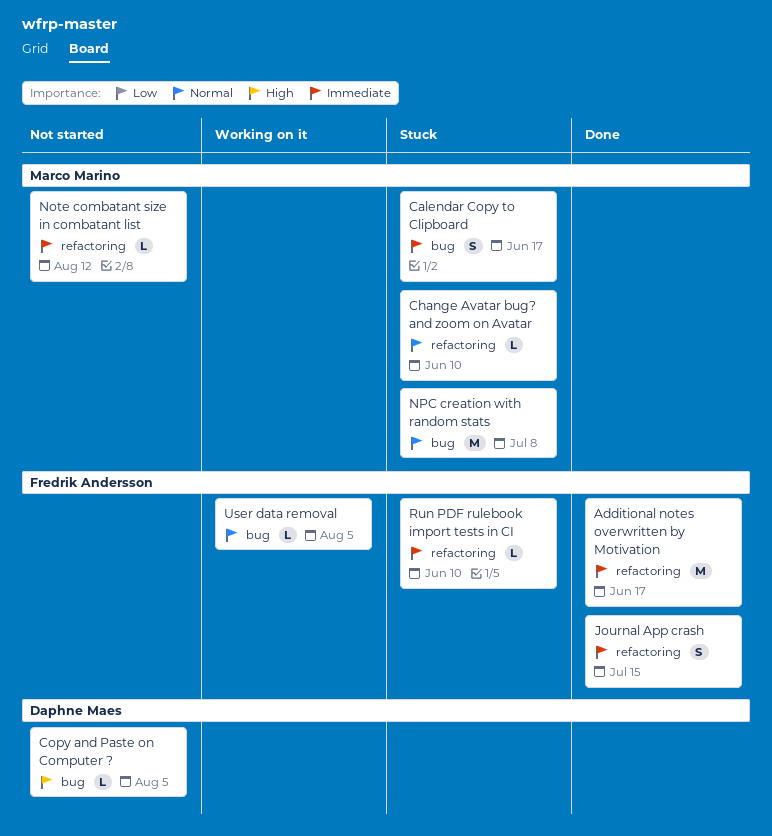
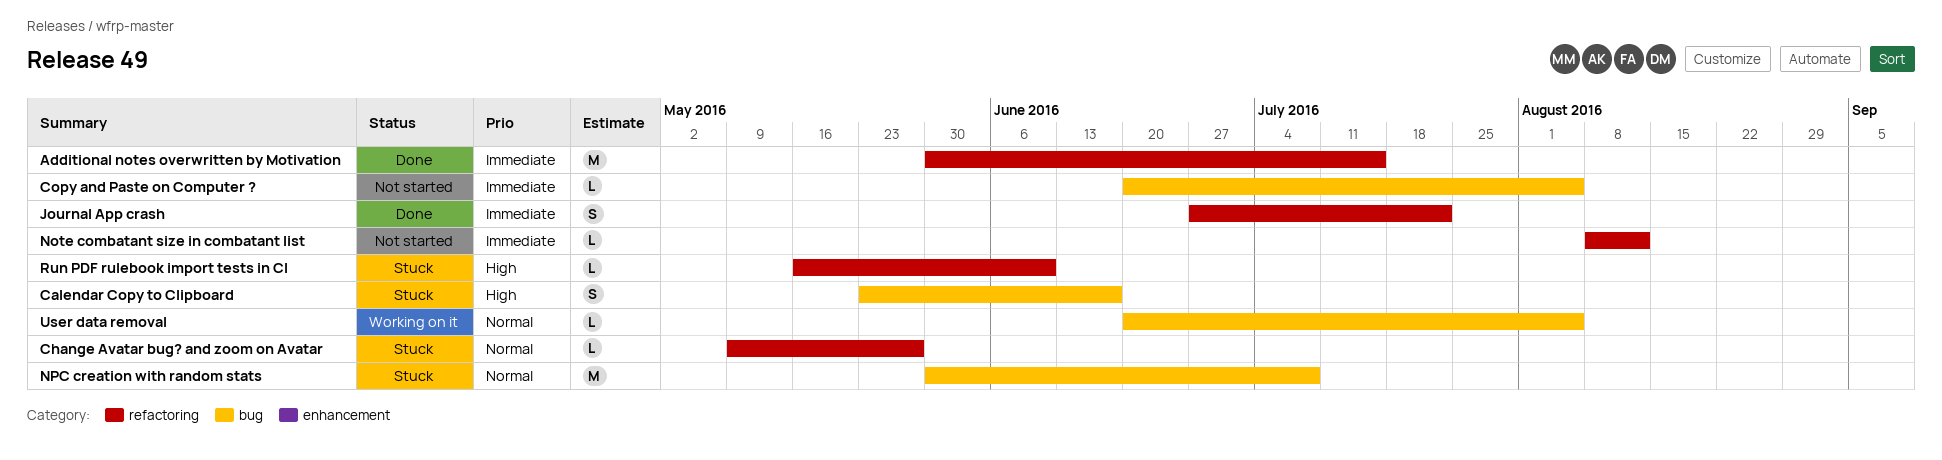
Additional notes overwritten by Motivation, due: Jun 17 -> Jul 15
Calendar Copy to Clipboard, priority: Immediate -> High
Change Avatar bug? and zoom on Avatar, due: Jun 10 -> May 27
Copy and Paste on Computer ?, priority: High -> Immediate
Journal App crash, due: Jul 15 -> Jul 22
Run PDF rulebook import tests in CI, priority: Immediate -> High

